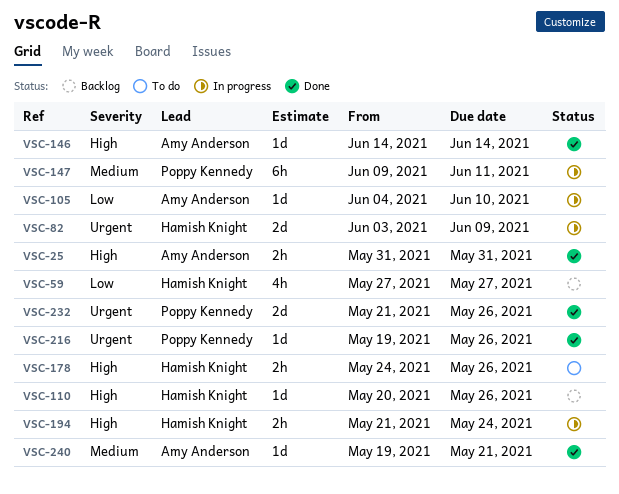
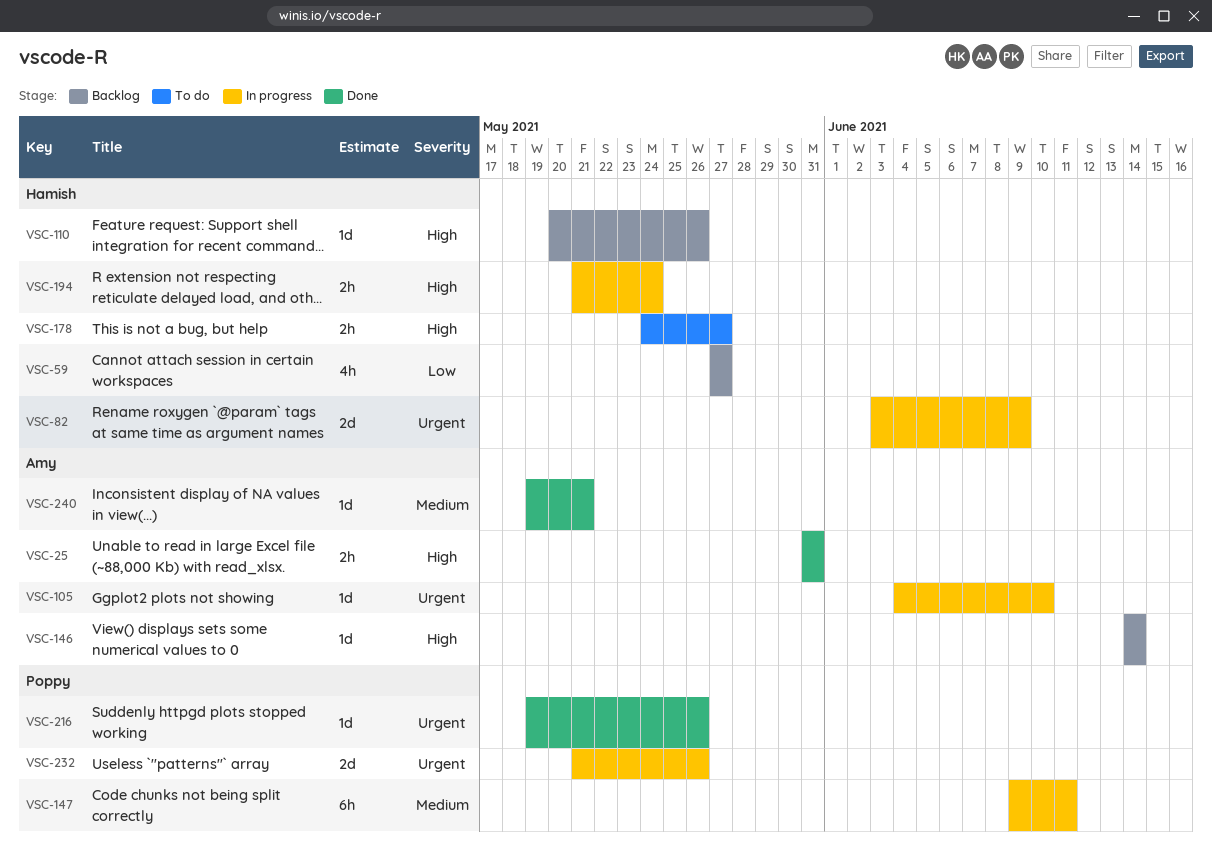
VSC-105, priority: Low -> Urgent
VSC-146, status: Done -> Backlog
VSC-178, due: May 26 -> May 27
VSC-232, status: Done -> In progress

